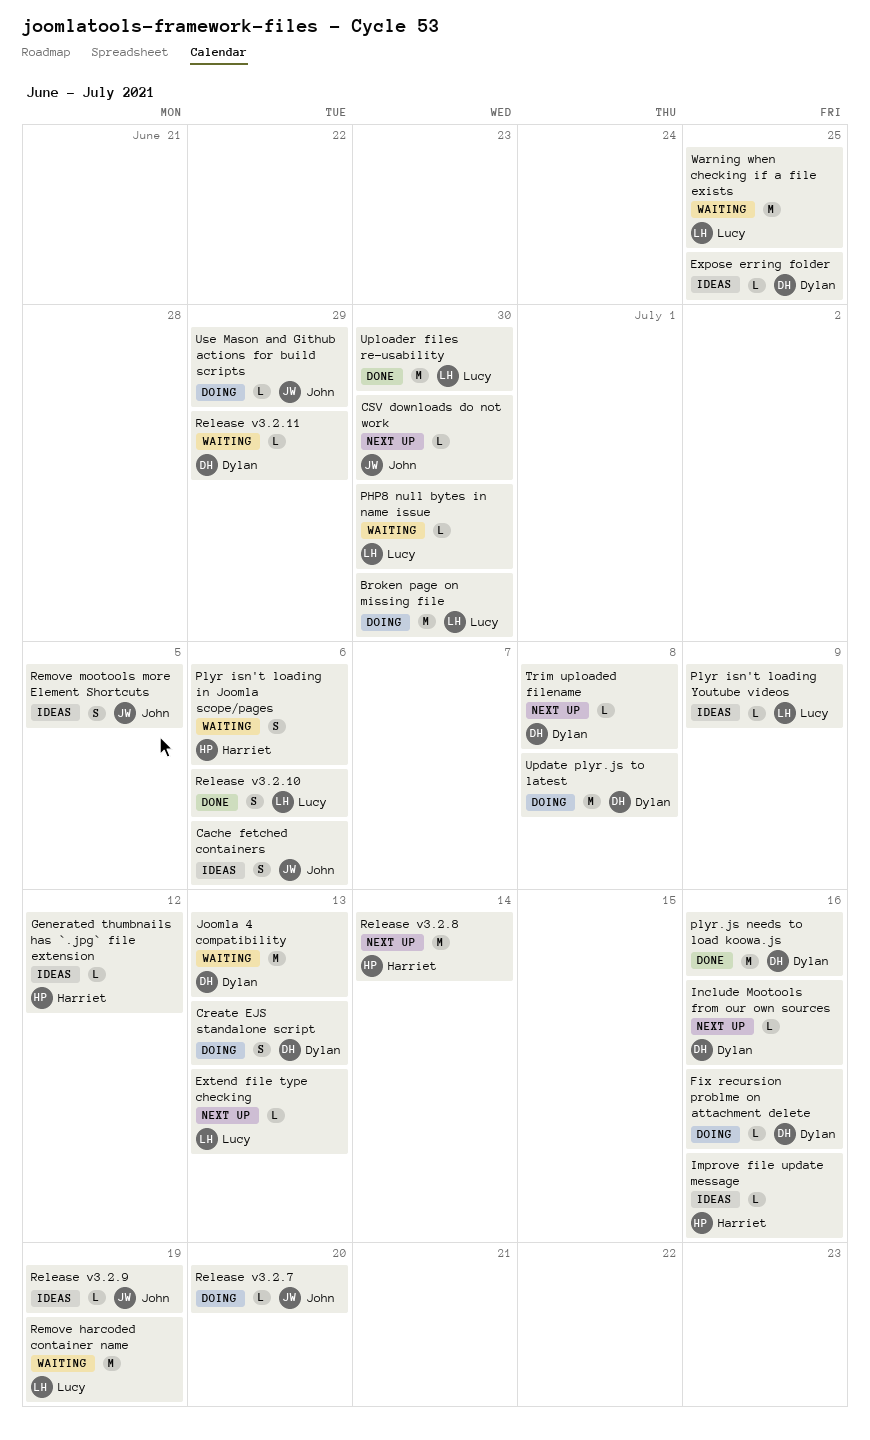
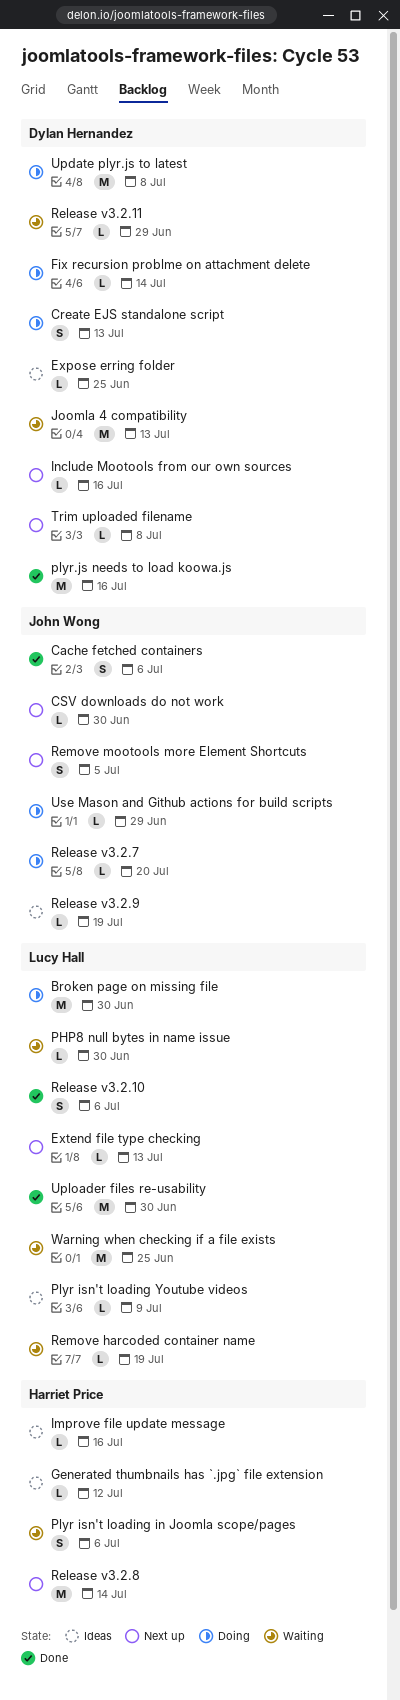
Cache fetched containers, status: Ideas -> Done
Fix recursion problme on attachment delete, due: Jul 16 -> Jul 14
Remove harcoded container name, estimate: M -> L
Remove mootools more Element Shortcuts, status: Ideas -> Next up

